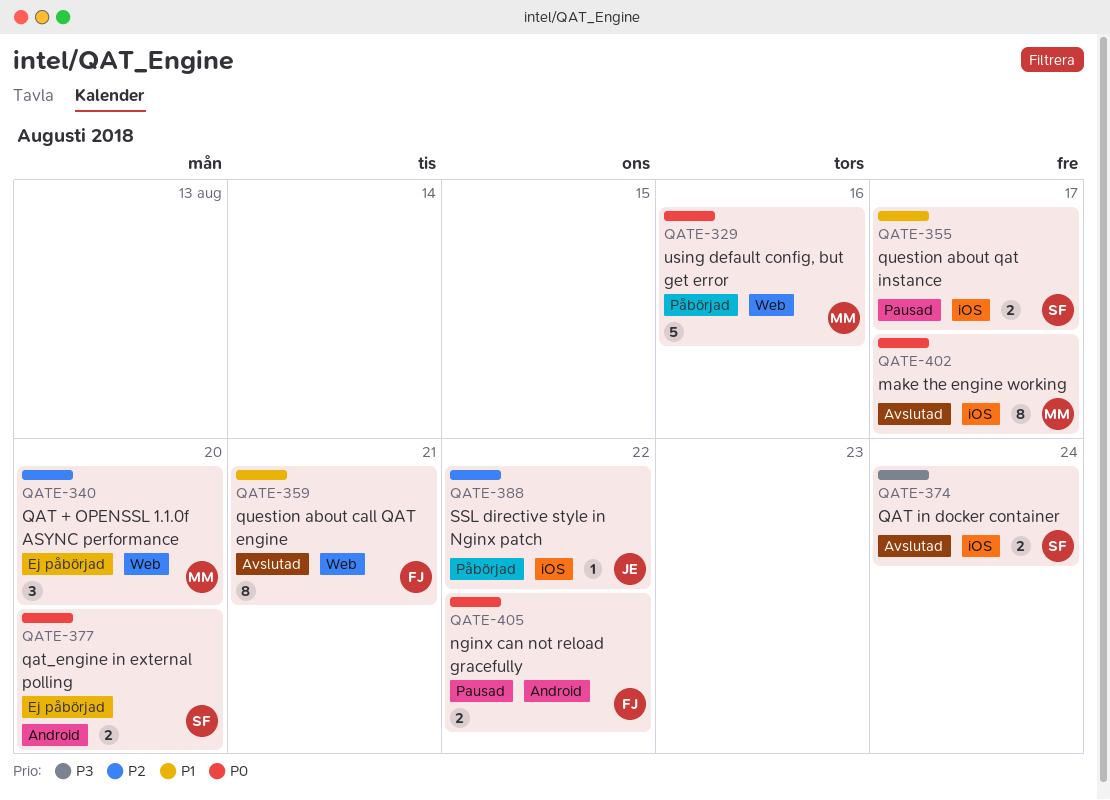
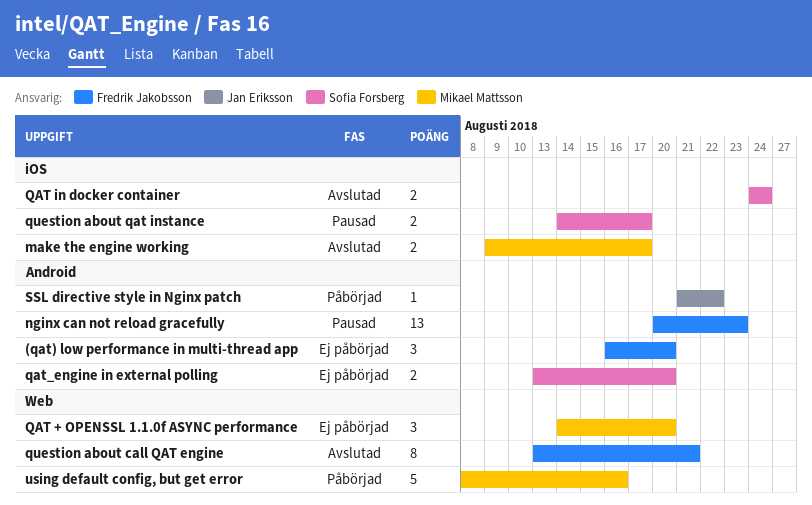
(qat) low performance in multi-thread app: none -> present
make the engine working, estimate: 8 -> 2
nginx can not reload gracefully, estimate: 2 -> 13
nginx can not reload gracefully, due: Aug 22 -> Aug 23
SSL directive style in Nginx patch, label: iOS -> Android

